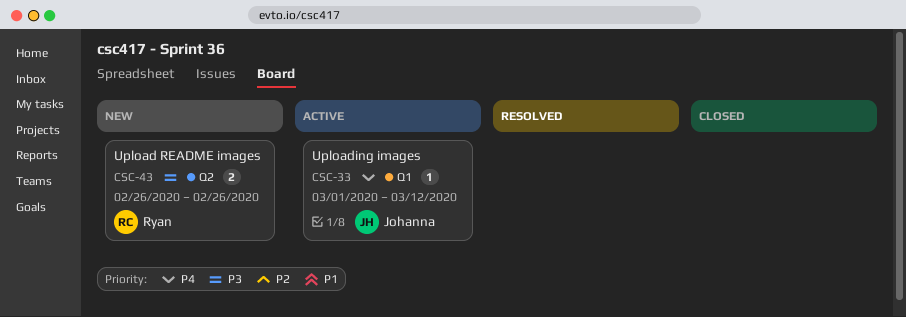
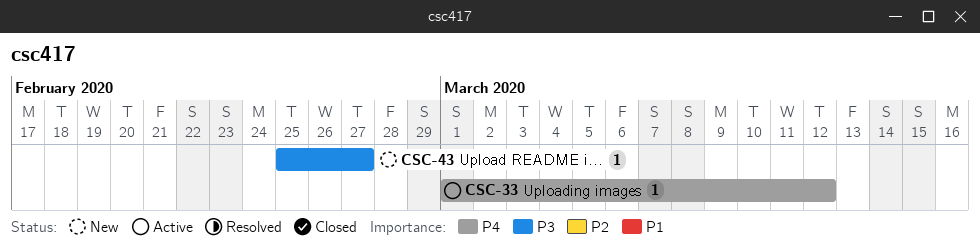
CSC-43, estimate: 2 -> 1
CSC-43, start: Feb 26 -> Feb 25
CSC-43, due: Feb 26 -> Feb 27

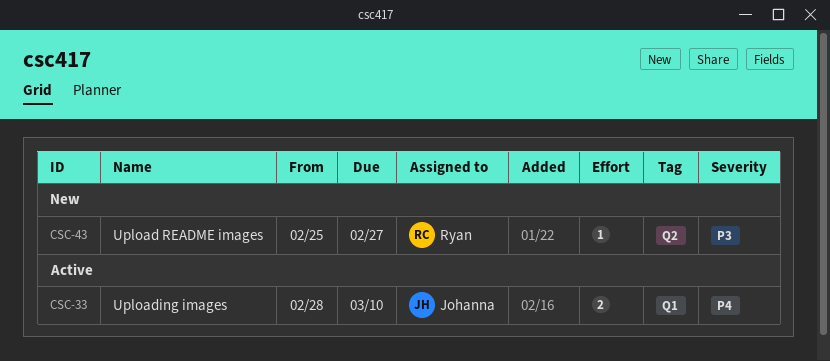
CSC-33, estimate: 1 -> 2
CSC-33, start: Mar 1 -> Feb 28
CSC-33, due: Mar 12 -> Mar 10

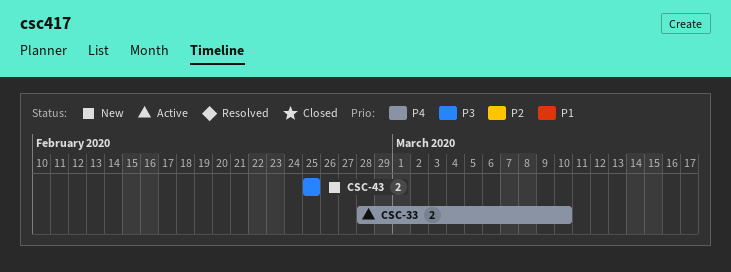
CSC-43, estimate: 1 -> 2
CSC-43, due: Feb 27 -> Feb 25

